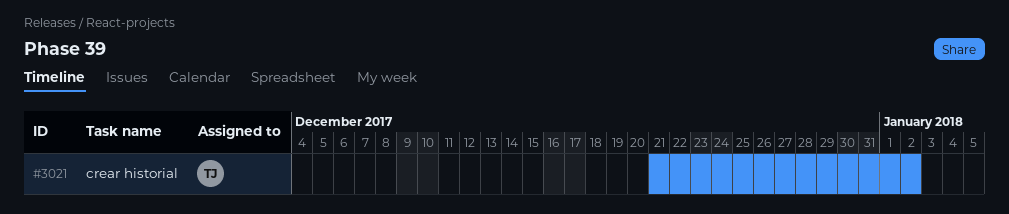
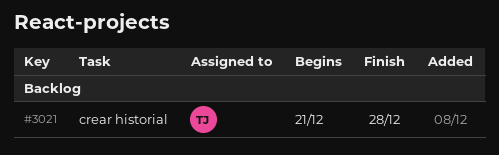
#3021, due: Jan 2 -> Dec 28

